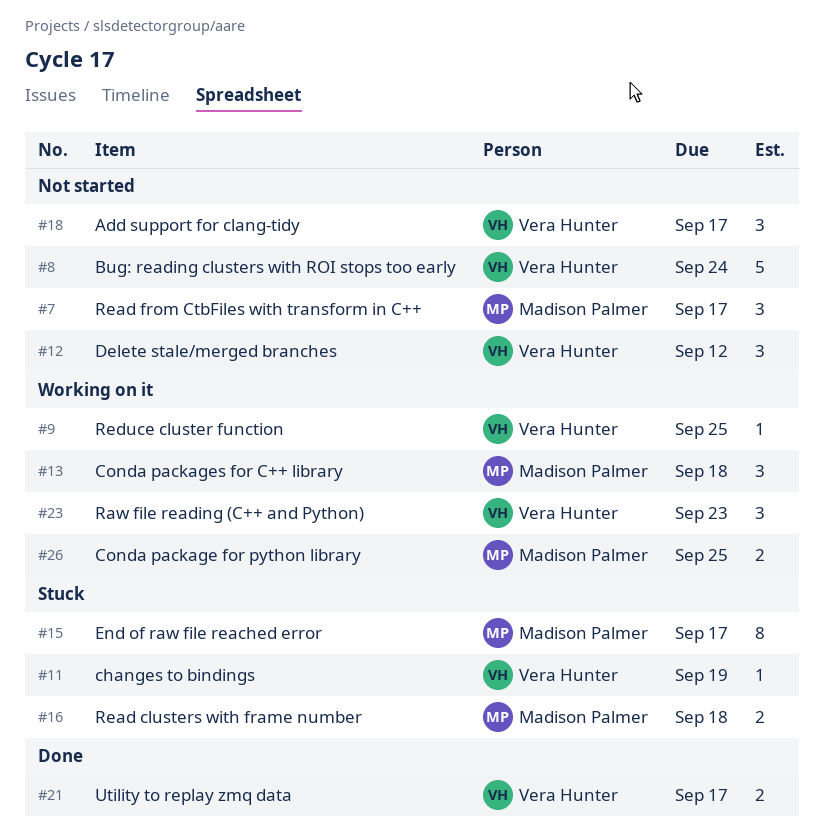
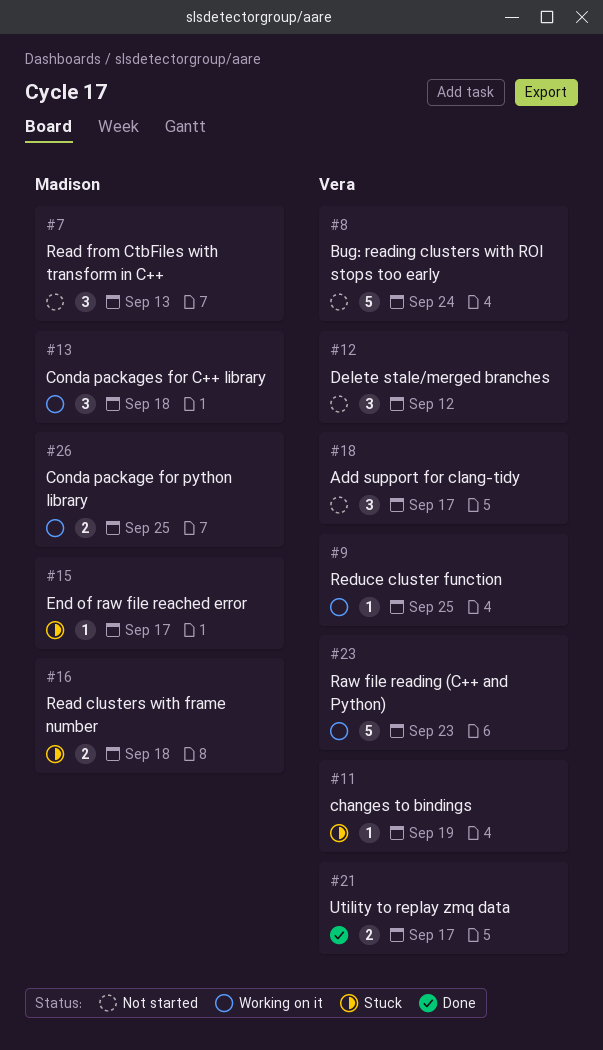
#7, due: Sep 17 -> Sep 13
#15, estimate: 8 -> 1
#23, estimate: 3 -> 5

